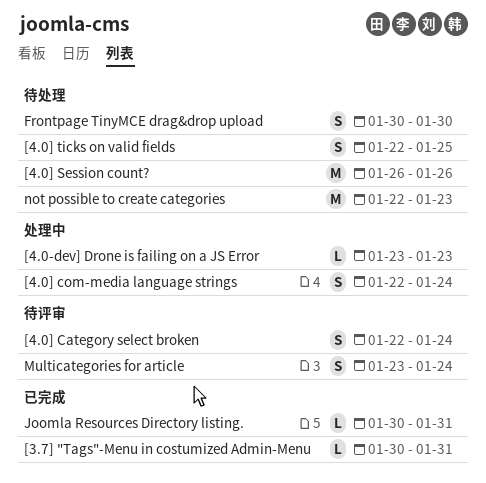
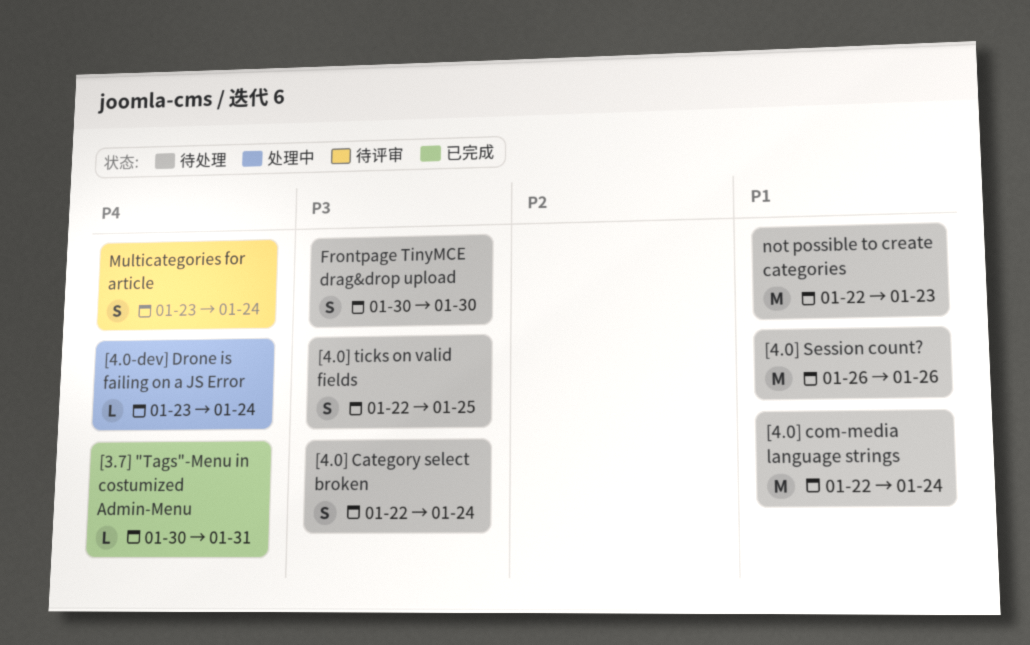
[4.0-dev] Drone is failing on a JS Error, due: Jan 23 -> Jan 24
[4.0] Category select broken, status: 待评审 -> 待处理
[4.0] com-media language strings, status: 处理中 -> 待处理
[4.0] com-media language strings, estimate: S -> M
Joomla Resources Directory listing.: present -> none

